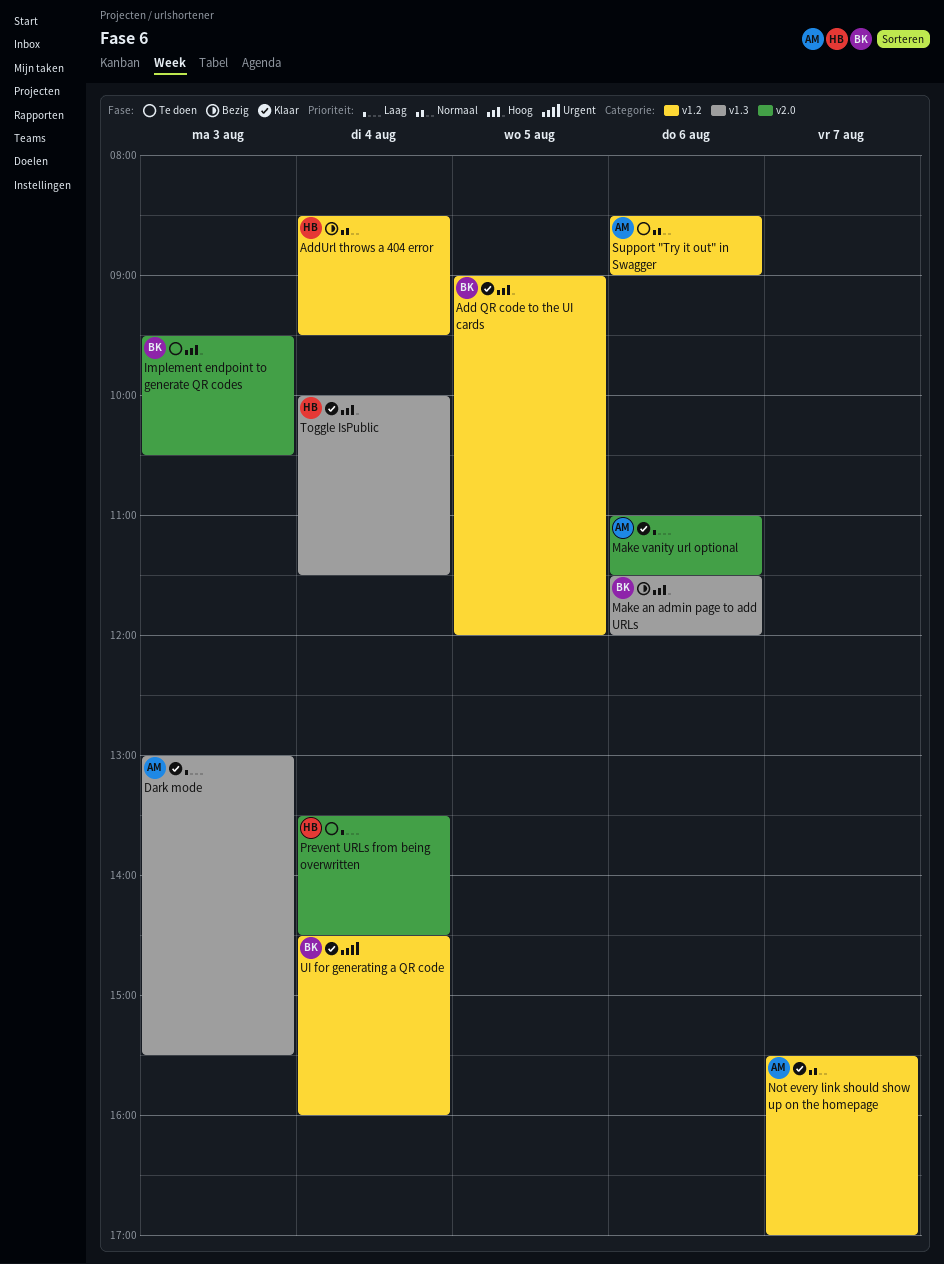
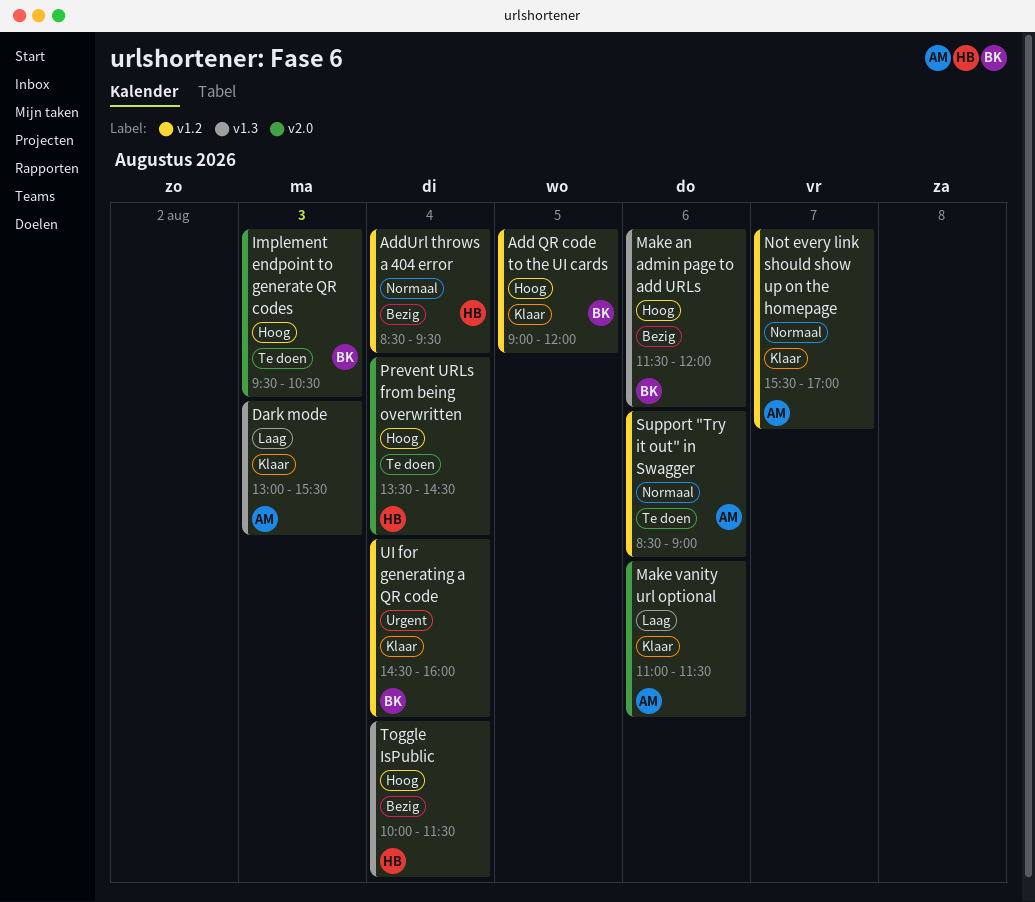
Prevent URLs from being overwritten, priority: Laag -> Hoog
Toggle IsPublic, status: Klaar -> Bezig

